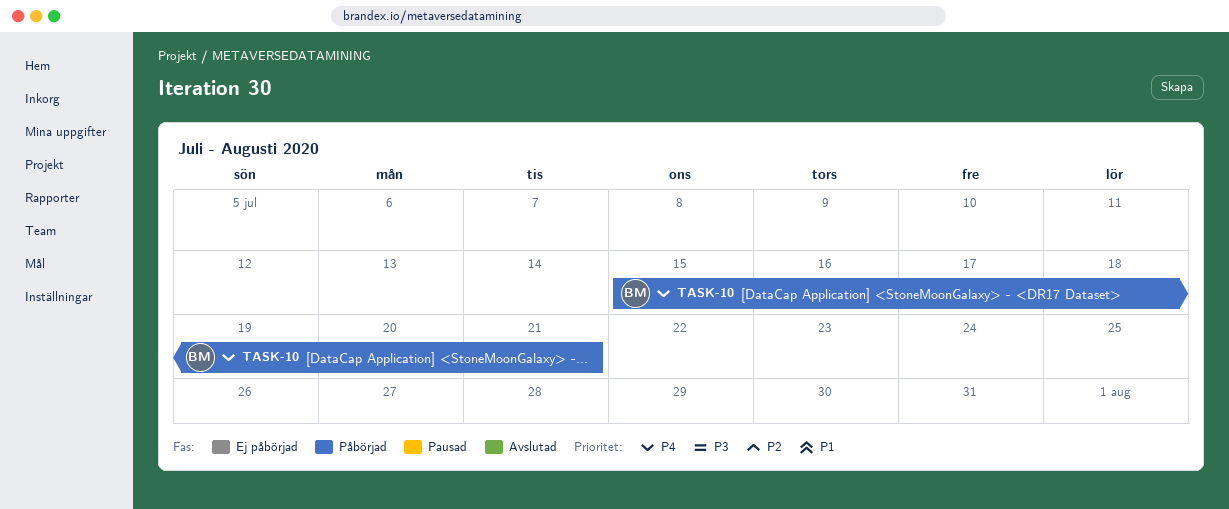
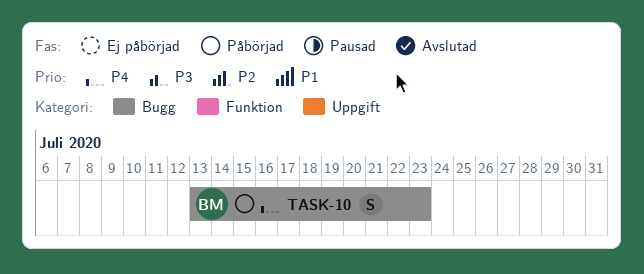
TASK-10, start: Jul 15 -> Jul 13
TASK-10, due: Jul 21 -> Jul 23

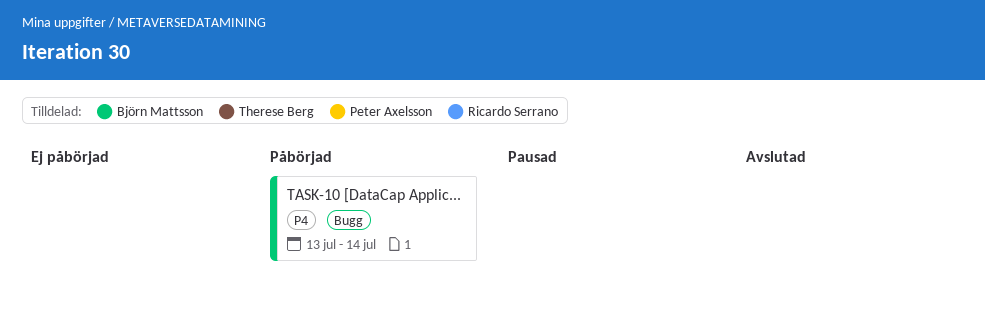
TASK-10, due: Jul 23 -> Jul 14

